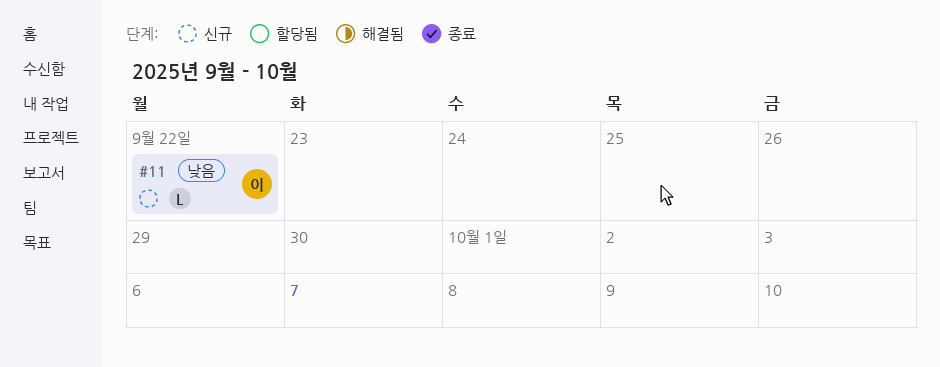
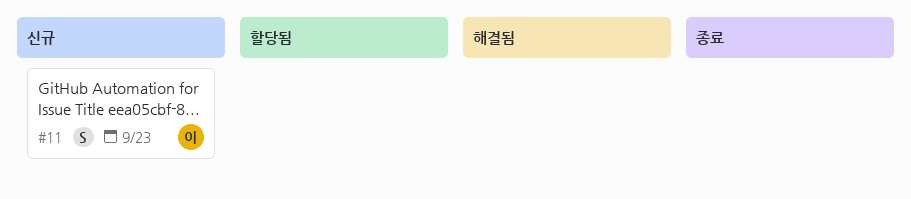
#11, estimate: L -> S
#11, due: Sep 22 -> Sep 23

